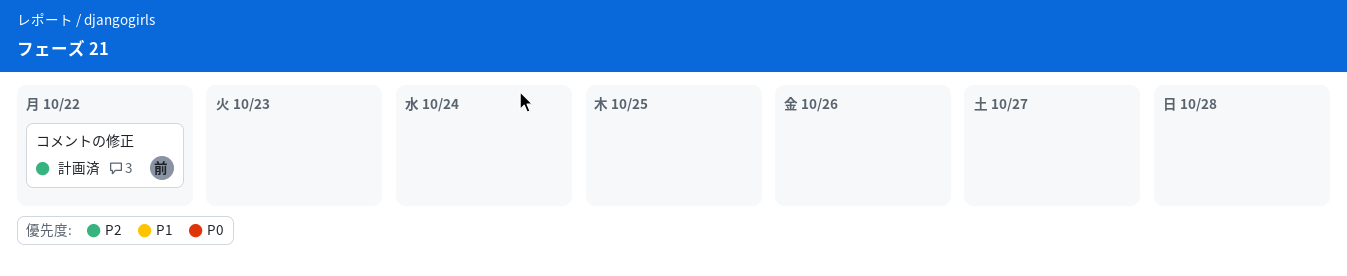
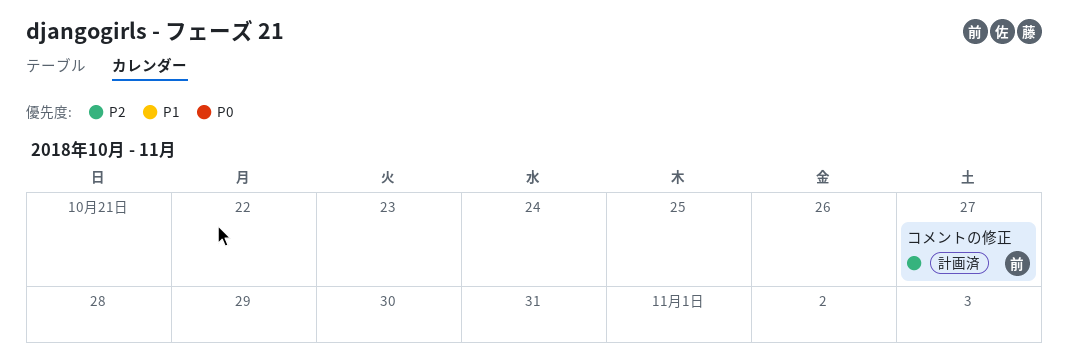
コメントの修正, due: Oct 22 -> Oct 27

